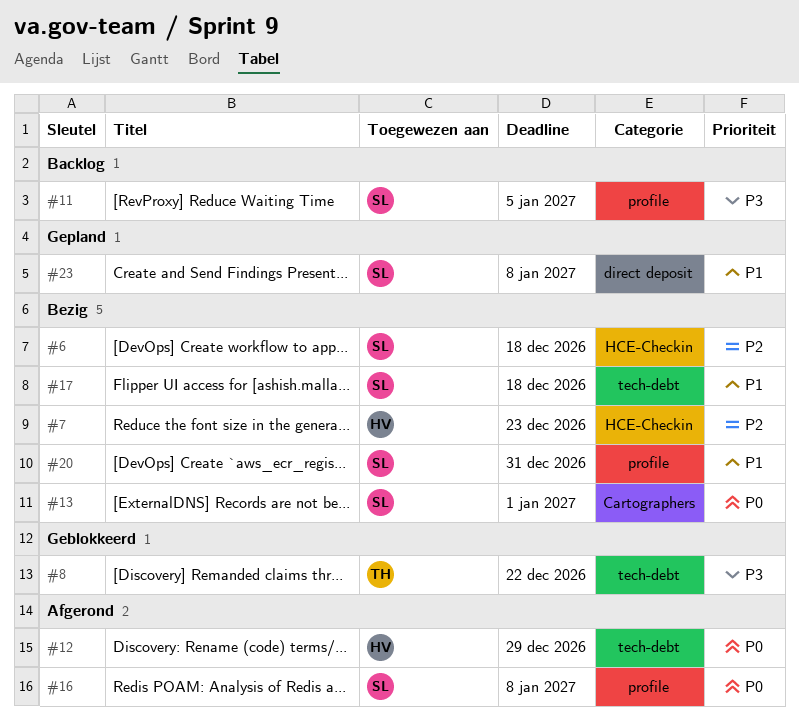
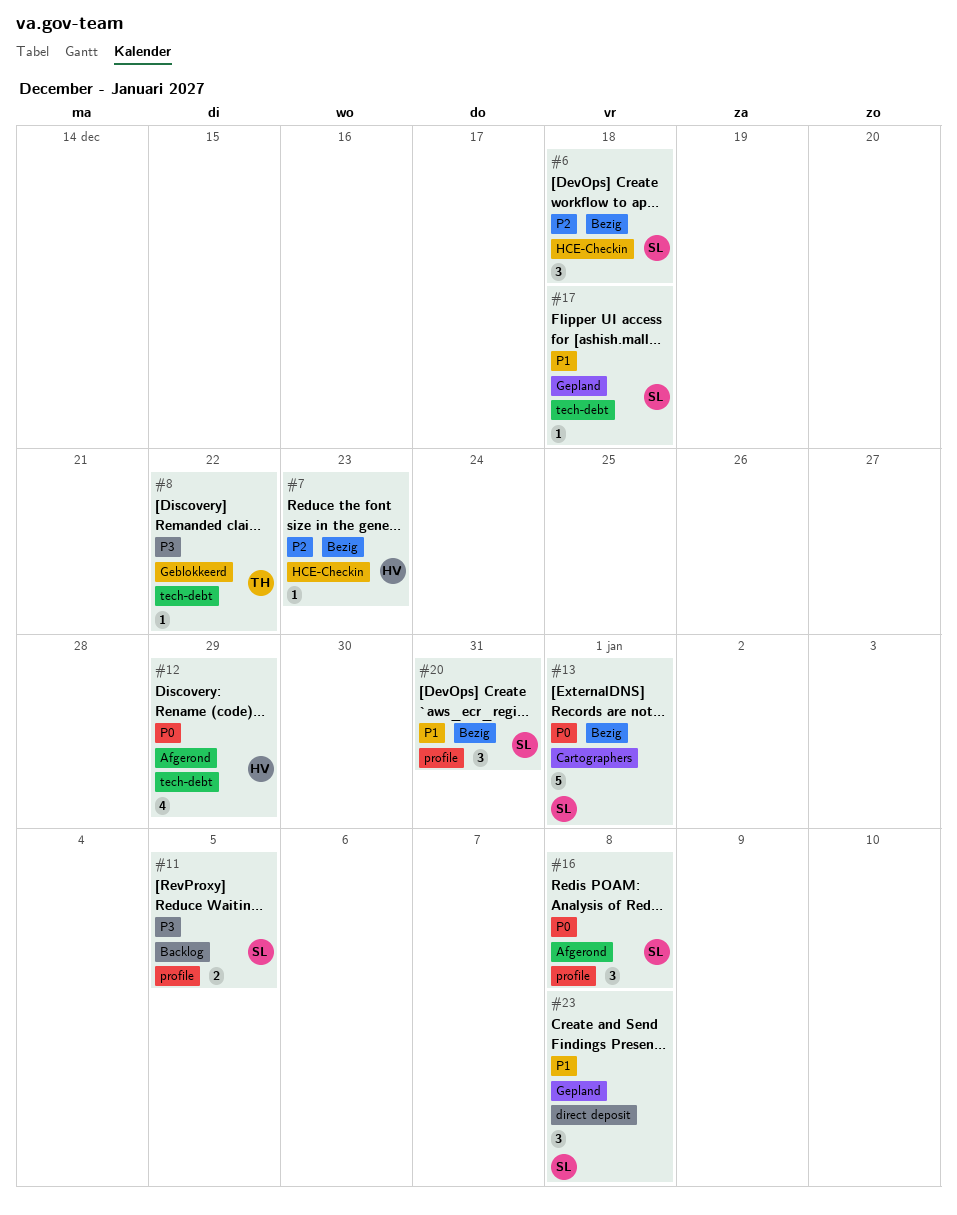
#17, status: Bezig -> Gepland

